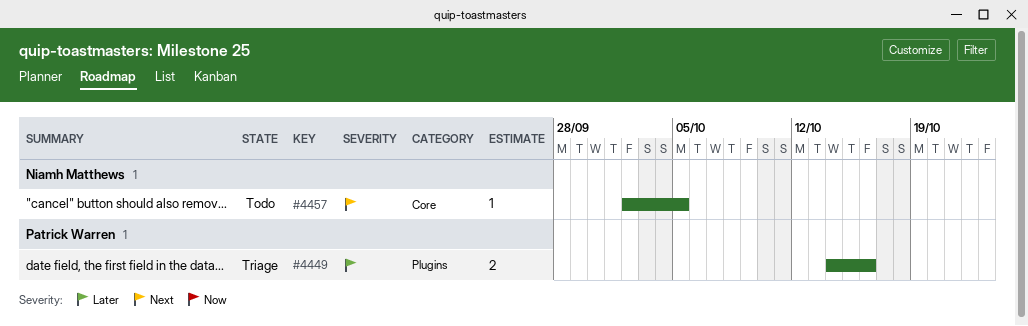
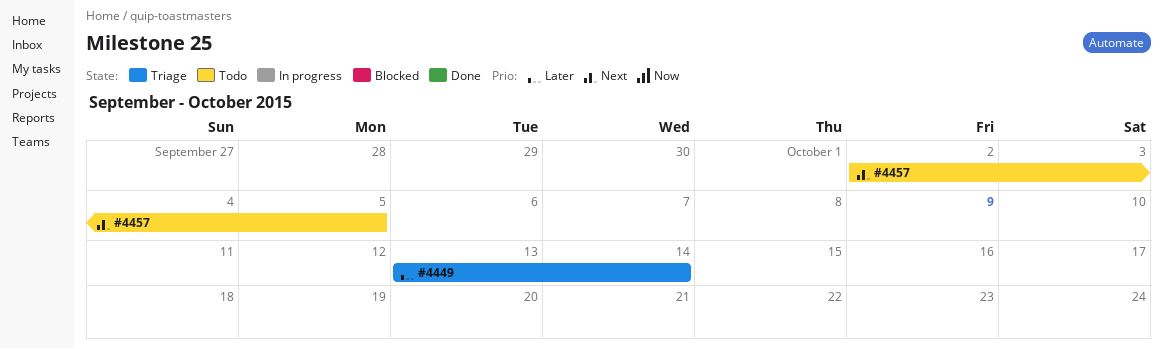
#4449, start: Oct 14 -> Oct 13
#4449, due: Oct 16 -> Oct 14

